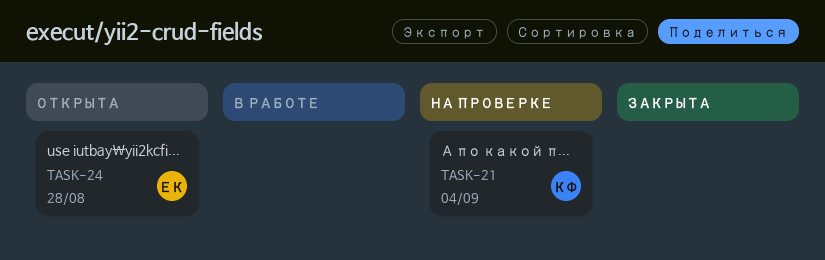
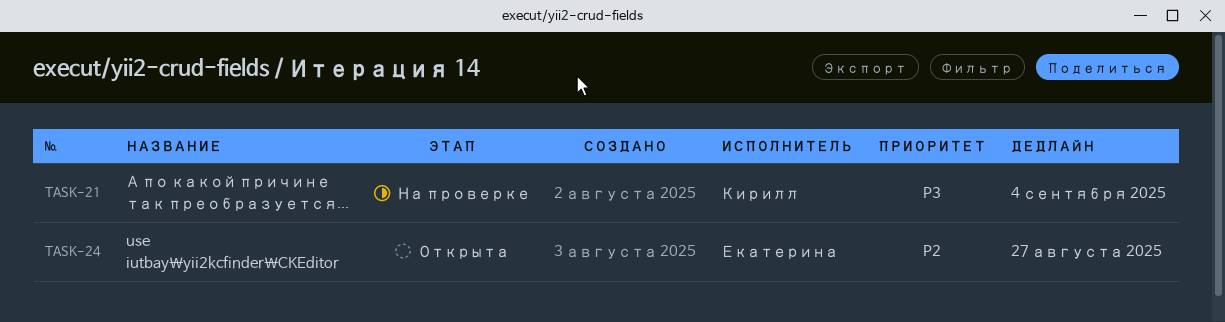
TASK-24, due: Aug 28 -> Aug 27

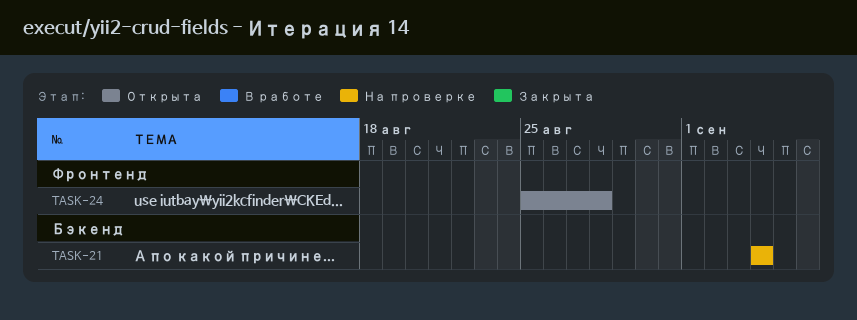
TASK-24, due: Aug 27 -> Aug 28

